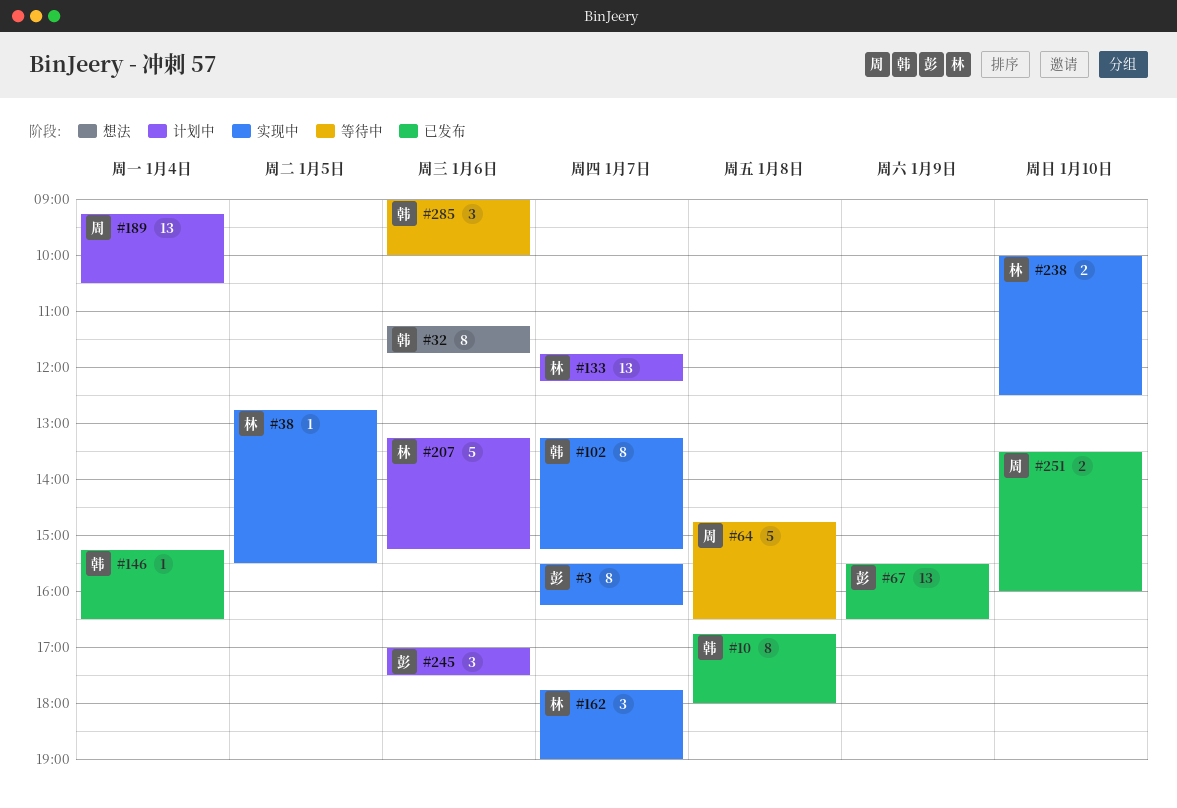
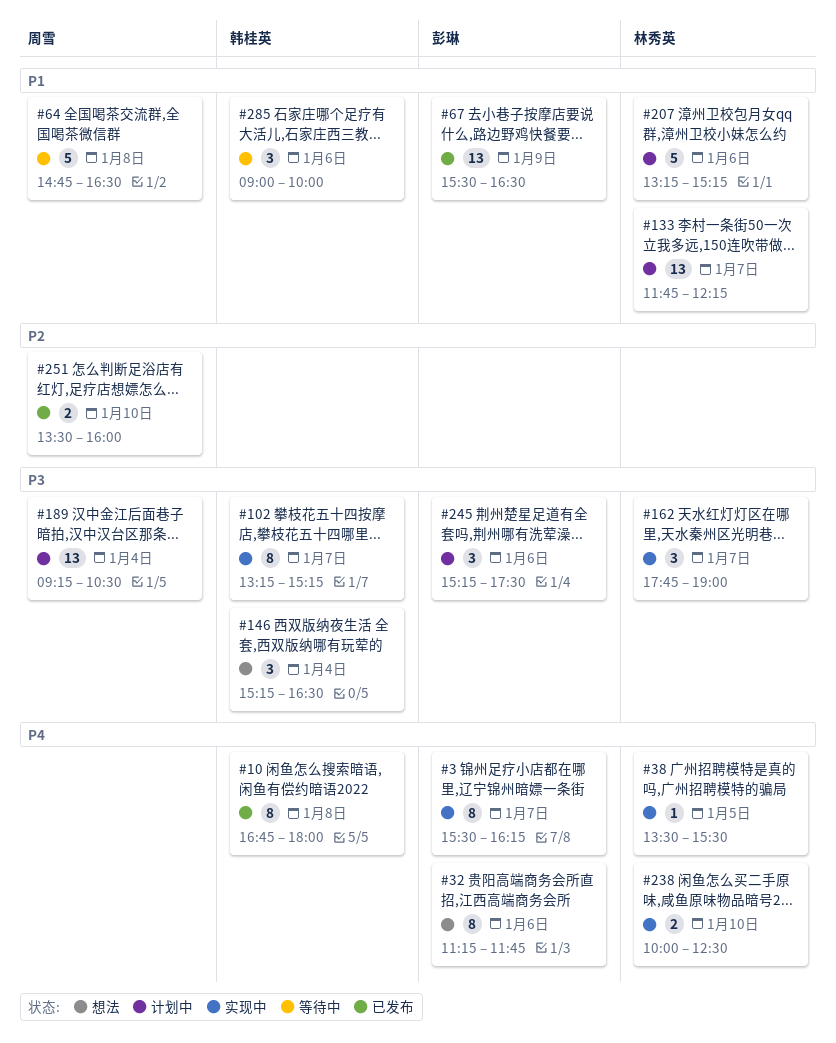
#32, owner: 韩桂英 -> 彭琳
#38, begins: 12:45 -> 13:30
#146, status: 已发布 -> 想法
#146, estimate: 1 -> 3
#245, begins: 17:00 -> 15:15

